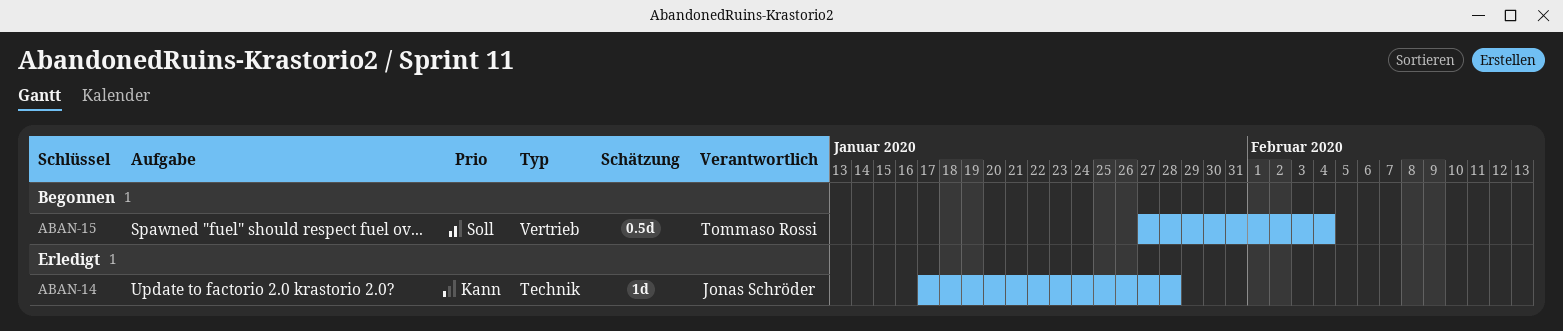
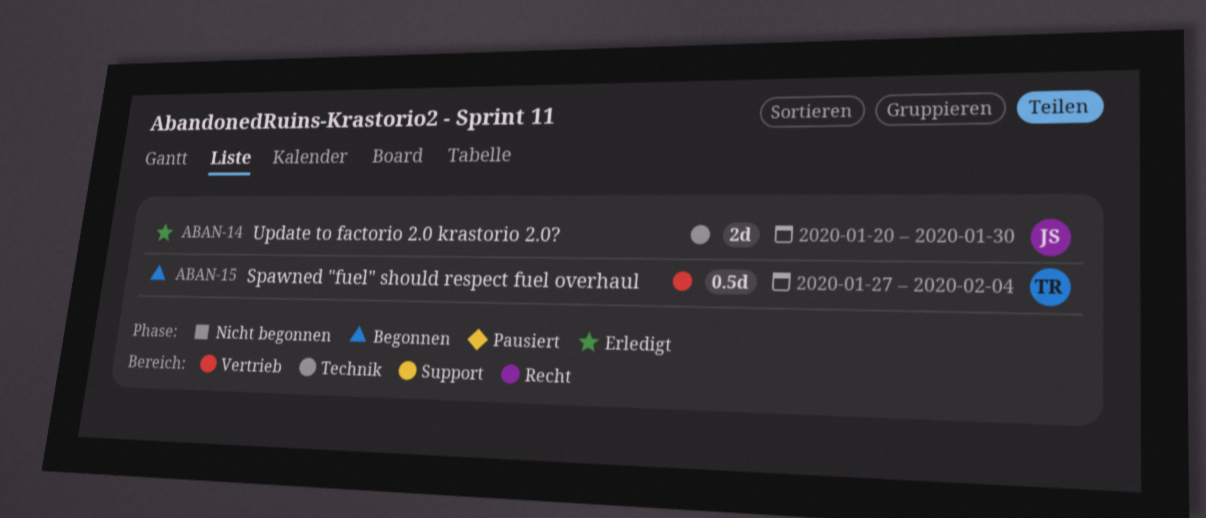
ABAN-14, estimate: 1d -> 2d
ABAN-14, start: Jan 17 -> Jan 20
ABAN-14, due: Jan 28 -> Jan 30

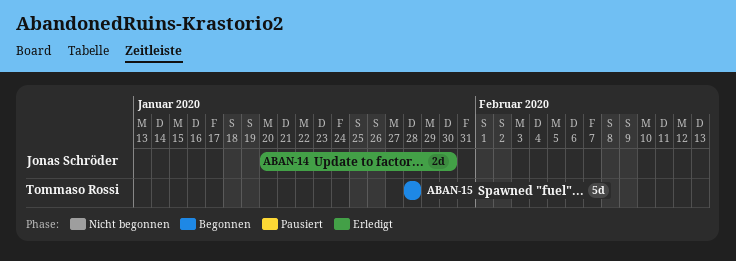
ABAN-15, estimate: 0.5d -> 5d
ABAN-15, start: Jan 27 -> Jan 28
ABAN-15, due: Feb 4 -> Jan 28

